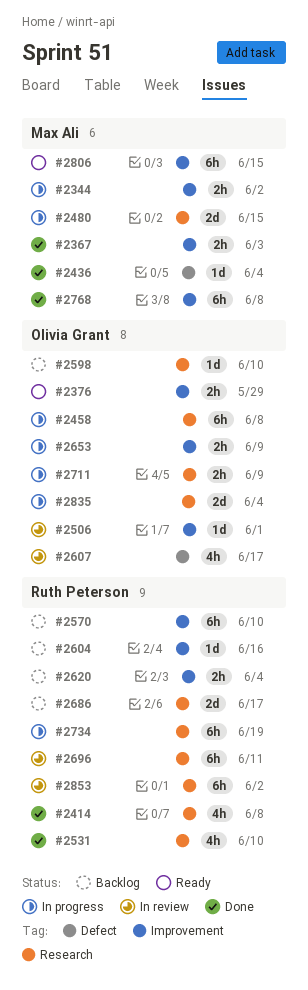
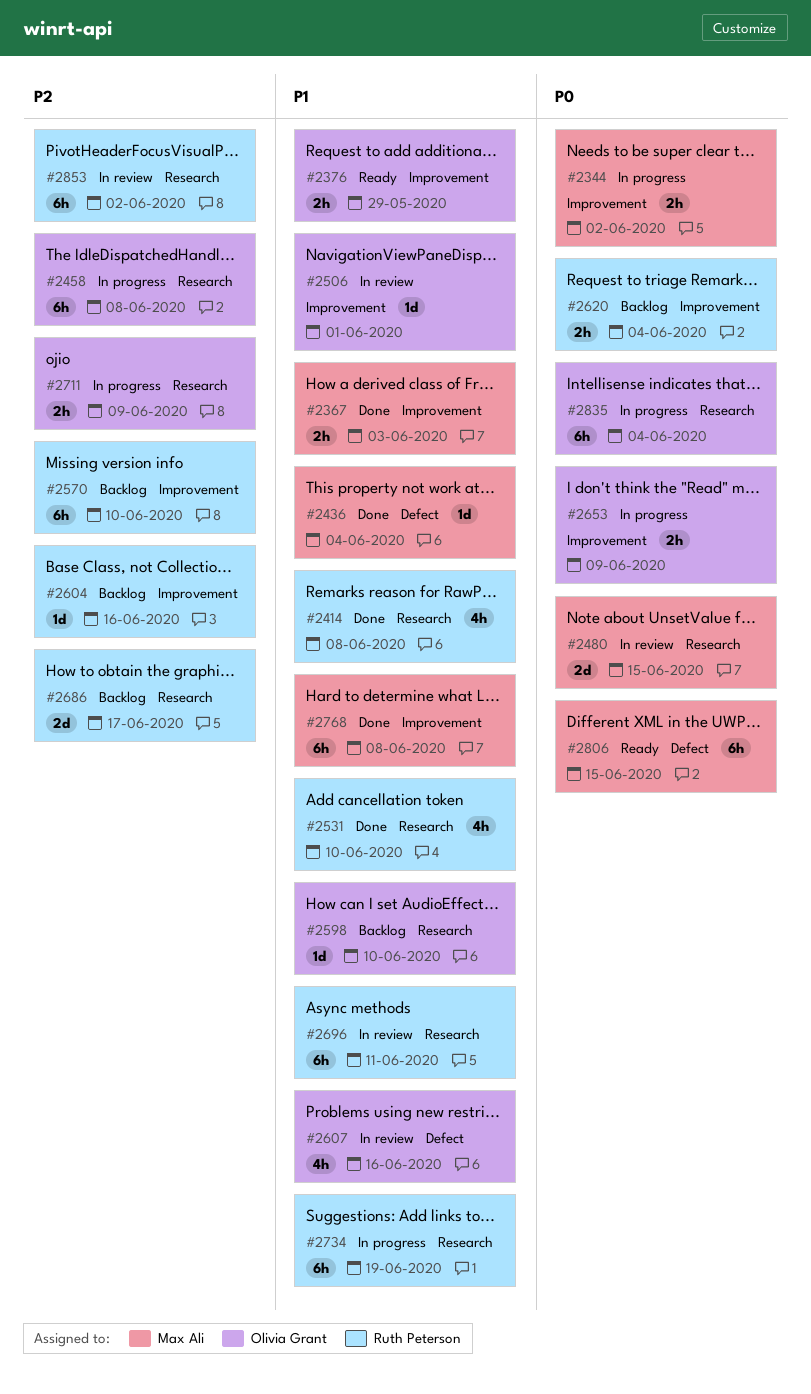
#2480, status: In progress -> In review
#2607, due: Jun 17 -> Jun 16
#2806, label: Improvement -> Defect
#2835, estimate: 2d -> 6h

